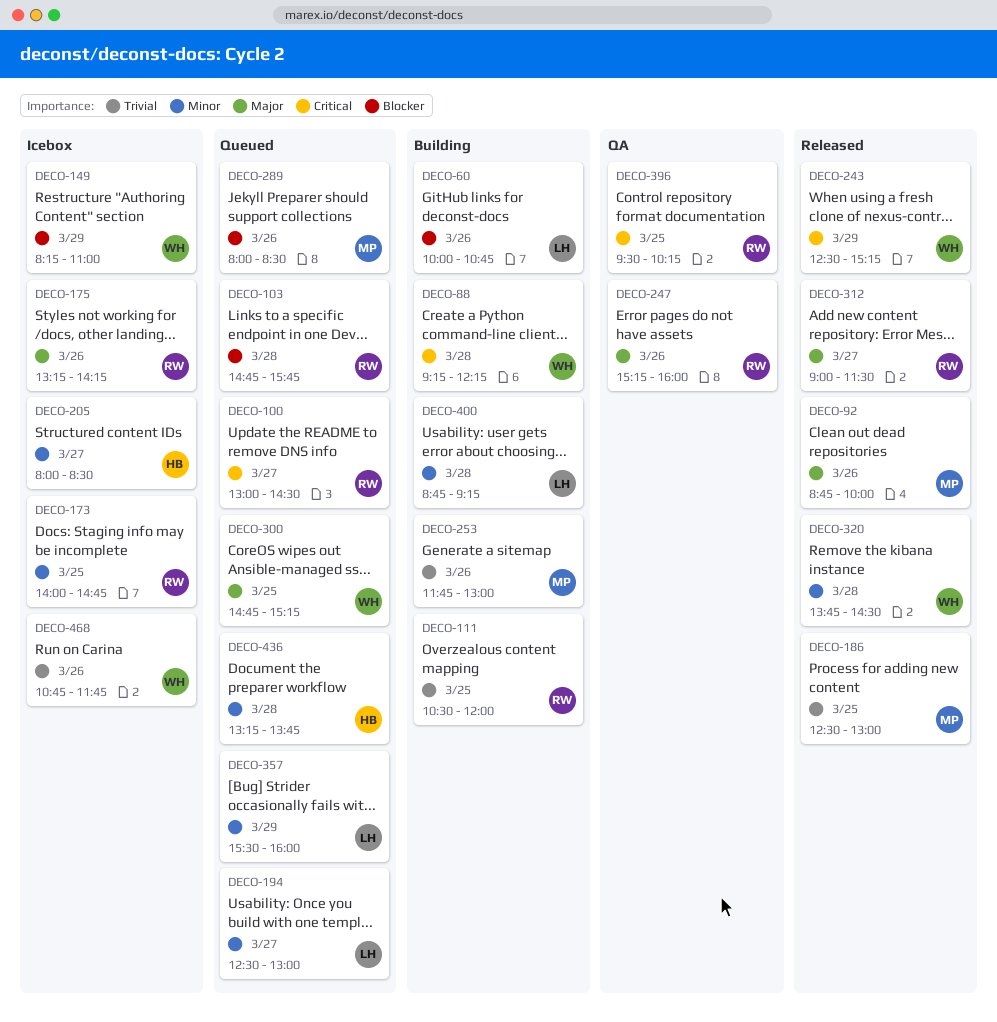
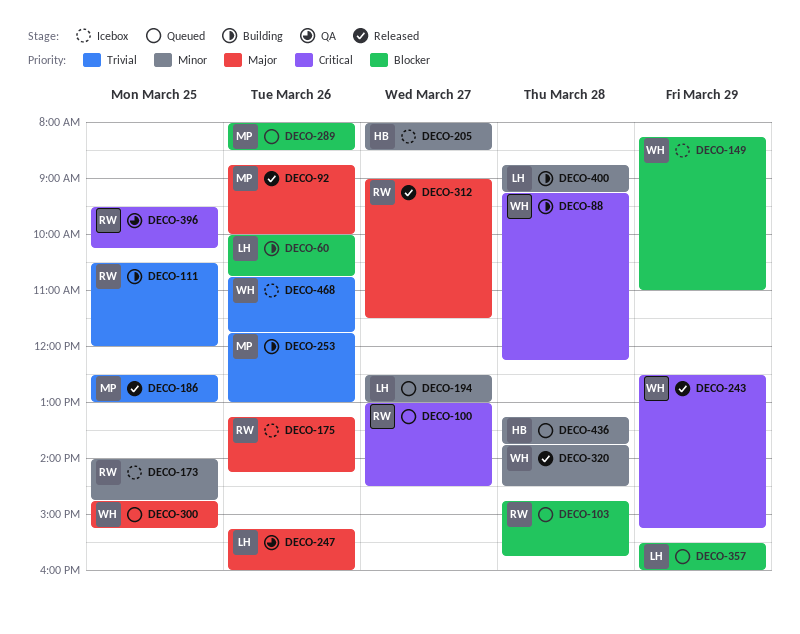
DECO-247, owner: RW -> LH
DECO-357, priority: Minor -> Blocker

